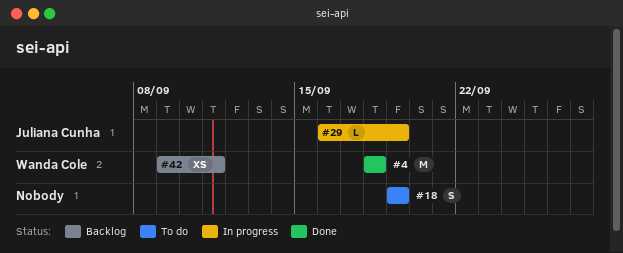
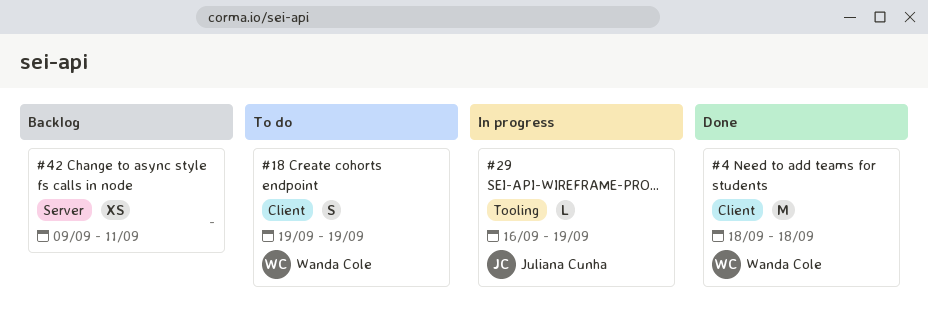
#18, owner: none -> Wanda Cole
#42, owner: Wanda Cole -> none

